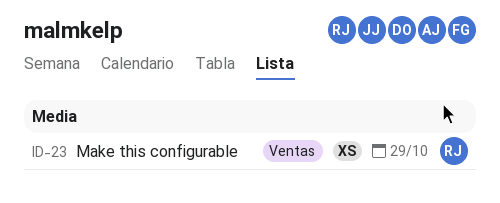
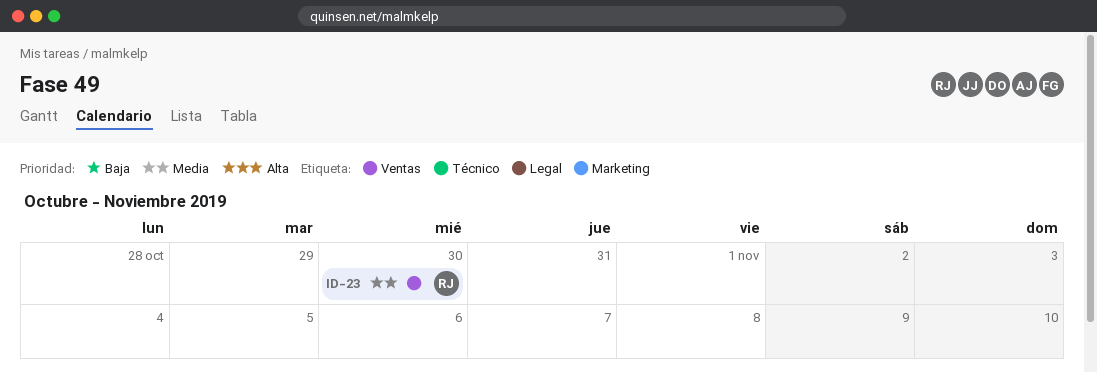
ID-23, due: Oct 29 -> Oct 30

